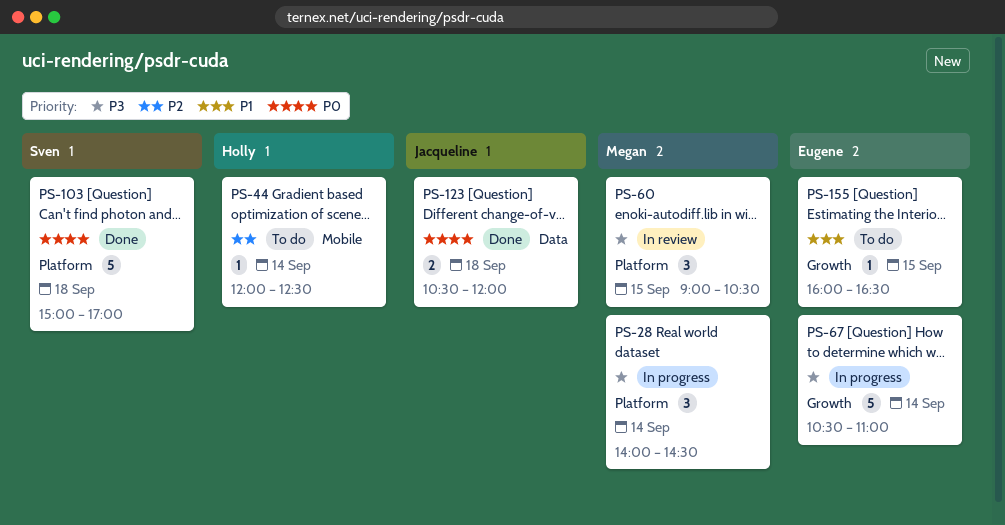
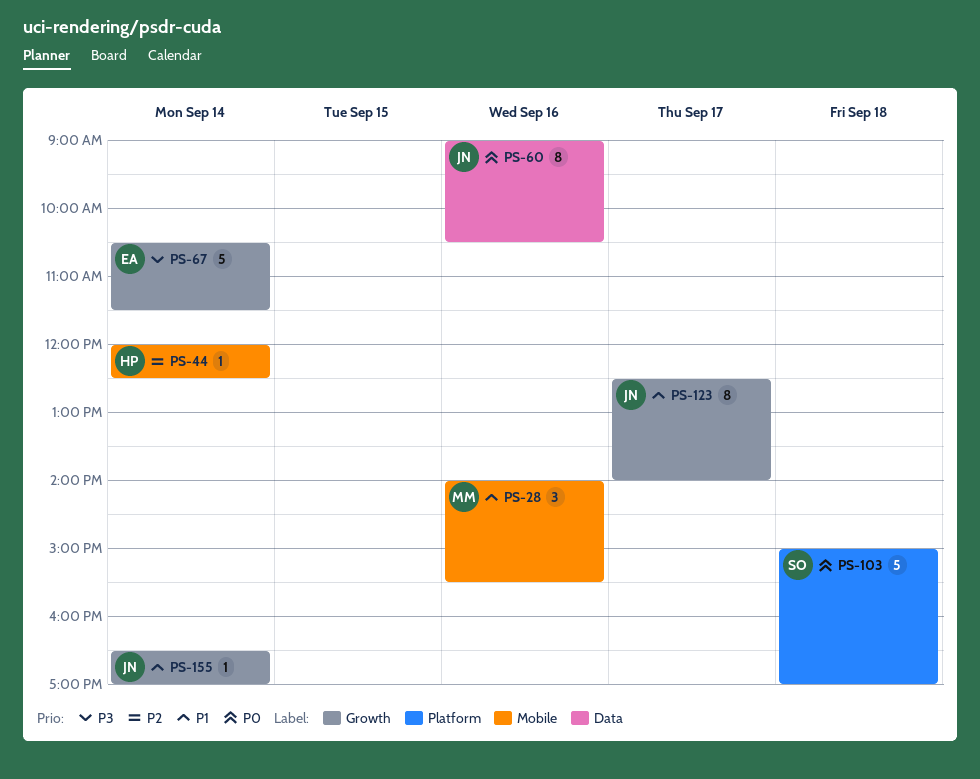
PS-28, priority: P3 -> P1
PS-28, label: Platform -> Mobile
PS-28, day: Sep 14 -> Sep 16
PS-28, ends: 14:30 -> 15:30
PS-60, owner: Megan -> Jacqueline
PS-60, priority: P3 -> P0
PS-60, label: Platform -> Data
PS-60, estimate: 3 -> 8
PS-60, day: Sep 15 -> Sep 16
PS-67, ends: 11:00 -> 11:30
PS-123, priority: P0 -> P1
PS-123, label: Data -> Growth
PS-123, estimate: 2 -> 8
PS-123, day: Sep 18 -> Sep 17
PS-123, begins: 10:30 -> 12:30
PS-123, ends: 12:00 -> 14:00
PS-155, owner: Eugene -> Jacqueline
PS-155, day: Sep 15 -> Sep 14
PS-155, begins: 16:00 -> 16:30
PS-155, ends: 16:30 -> 17:00

